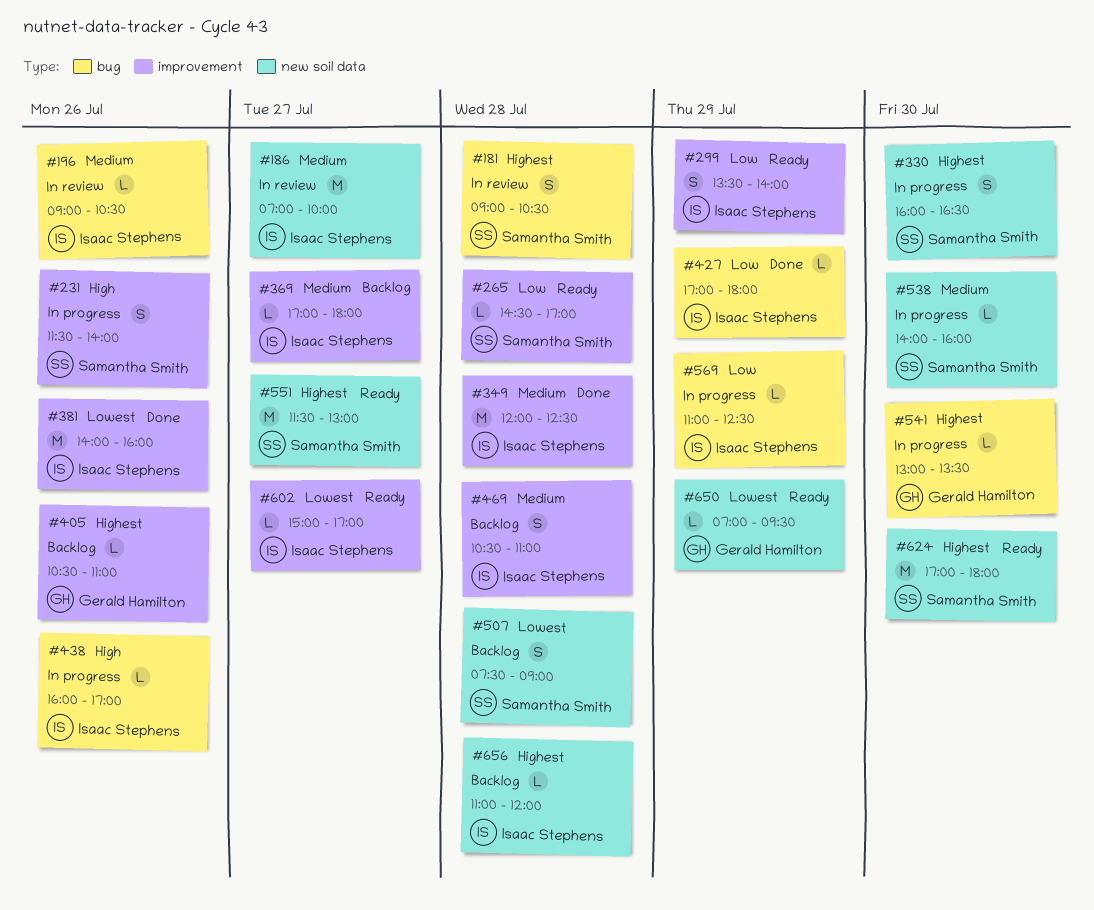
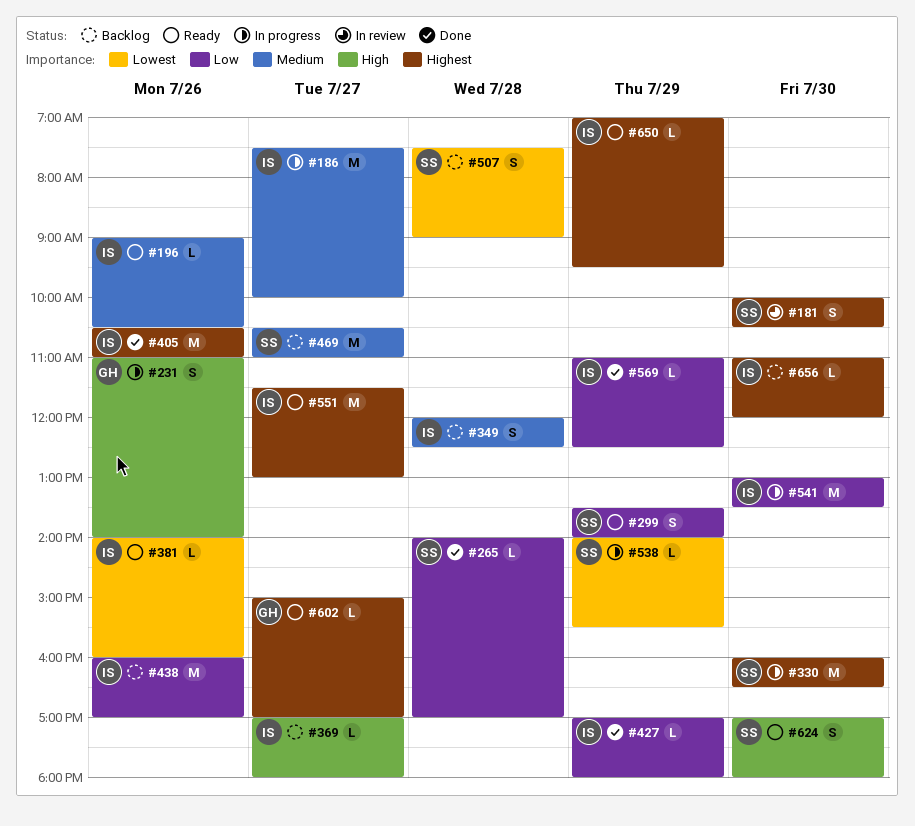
#181, day: Jul 28 -> Jul 30
#181, begins: 09:00 -> 10:00
#186, status: In review -> In progress
#186, begins: 07:00 -> 07:30
#196, status: In review -> Ready
#231, owner: Samantha Smith -> Gerald Hamilton
#231, begins: 11:30 -> 11:00
#265, status: Ready -> Done
#265, begins: 14:30 -> 14:00
#299, owner: Isaac Stephens -> Samantha Smith
#330, estimate: S -> M
#349, status: Done -> Backlog
#349, estimate: M -> S
#369, priority: Medium -> High
#381, status: Done -> Ready
#381, estimate: M -> L
#405, status: Backlog -> Done
#405, owner: Gerald Hamilton -> Isaac Stephens
#405, estimate: L -> M
#438, status: In progress -> Backlog
#438, priority: High -> Low
#438, estimate: L -> M
#469, owner: Isaac Stephens -> Samantha Smith
#469, estimate: S -> M
#469, day: Jul 28 -> Jul 27
#538, priority: Medium -> Lowest
#538, day: Jul 30 -> Jul 29
#538, ends: 16:00 -> 15:30
#541, owner: Gerald Hamilton -> Isaac Stephens
#541, priority: Highest -> Low
#541, estimate: L -> M
#551, owner: Samantha Smith -> Isaac Stephens
#569, status: In progress -> Done
#602, owner: Isaac Stephens -> Gerald Hamilton
#602, priority: Lowest -> Highest
#624, priority: Highest -> High
#624, estimate: M -> S
#650, owner: Gerald Hamilton -> Isaac Stephens
#650, priority: Lowest -> Highest
#656, day: Jul 28 -> Jul 30

